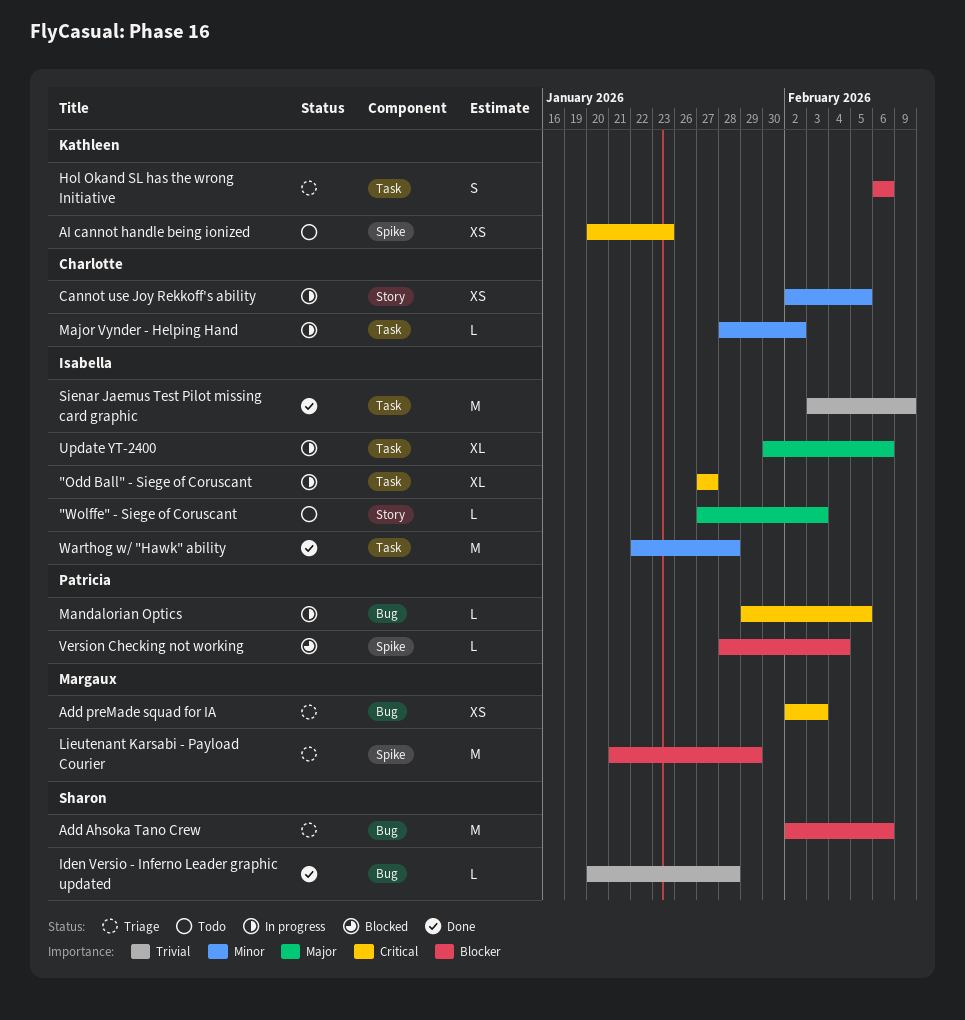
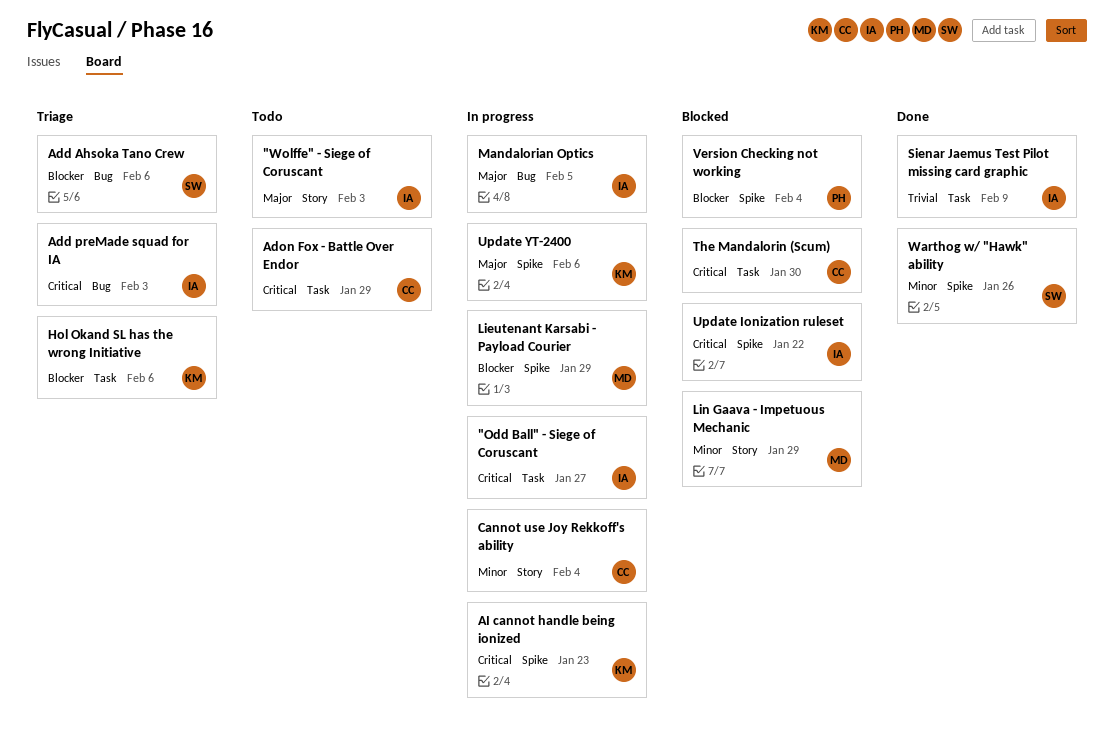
Add preMade squad for IA, owner: Margaux -> Isabella
Adon Fox - Battle Over Endor: none -> present
AI cannot handle being ionized, status: Todo -> In progress
Cannot use Joy Rekkoff's ability, due: Feb 5 -> Feb 4
Iden Versio - Inferno Leader graphic updated: present -> none
Lieutenant Karsabi - Payload Courier, status: Triage -> In progress
Lin Gaava - Impetuous Mechanic: none -> present
Major Vynder - Helping Hand: present -> none
Mandalorian Optics, owner: Patricia -> Isabella
Mandalorian Optics, priority: Critical -> Major
The Mandalorin (Scum): none -> present
Update Ionization ruleset: none -> present
Update YT-2400, owner: Isabella -> Kathleen
Update YT-2400, label: Task -> Spike
Warthog w/ "Hawk" ability, owner: Isabella -> Sharon
Warthog w/ "Hawk" ability, label: Task -> Spike
Warthog w/ "Hawk" ability, due: Jan 28 -> Jan 26

